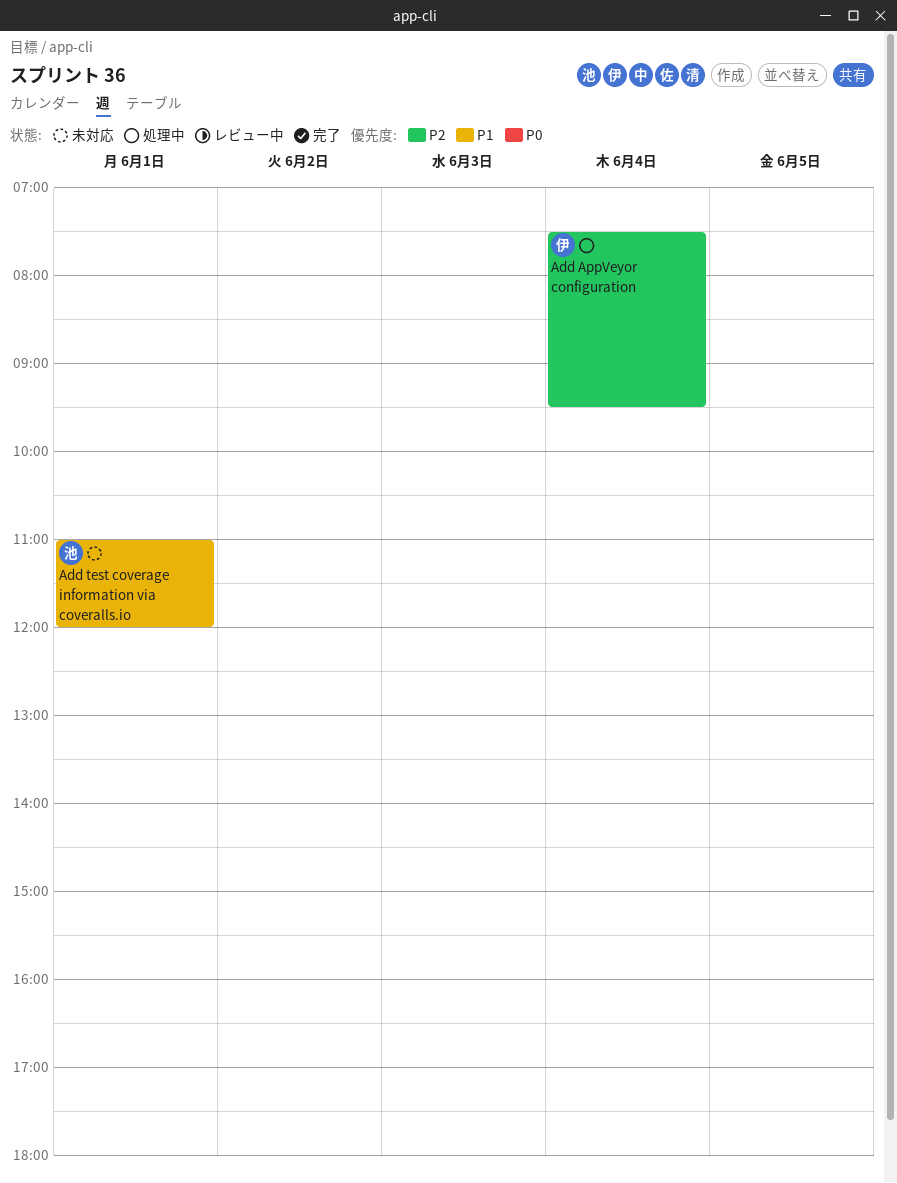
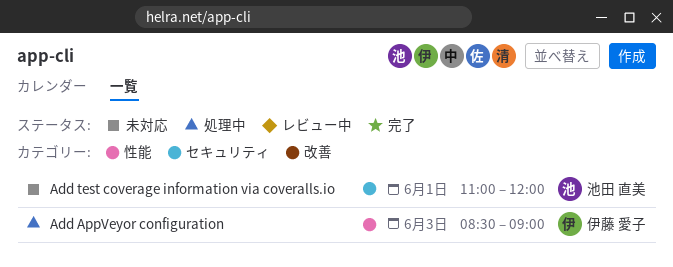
Add AppVeyor configuration, day: Jun 4 -> Jun 3
Add AppVeyor configuration, begins: 07:30 -> 08:30
Add AppVeyor configuration, ends: 09:30 -> 09:00

